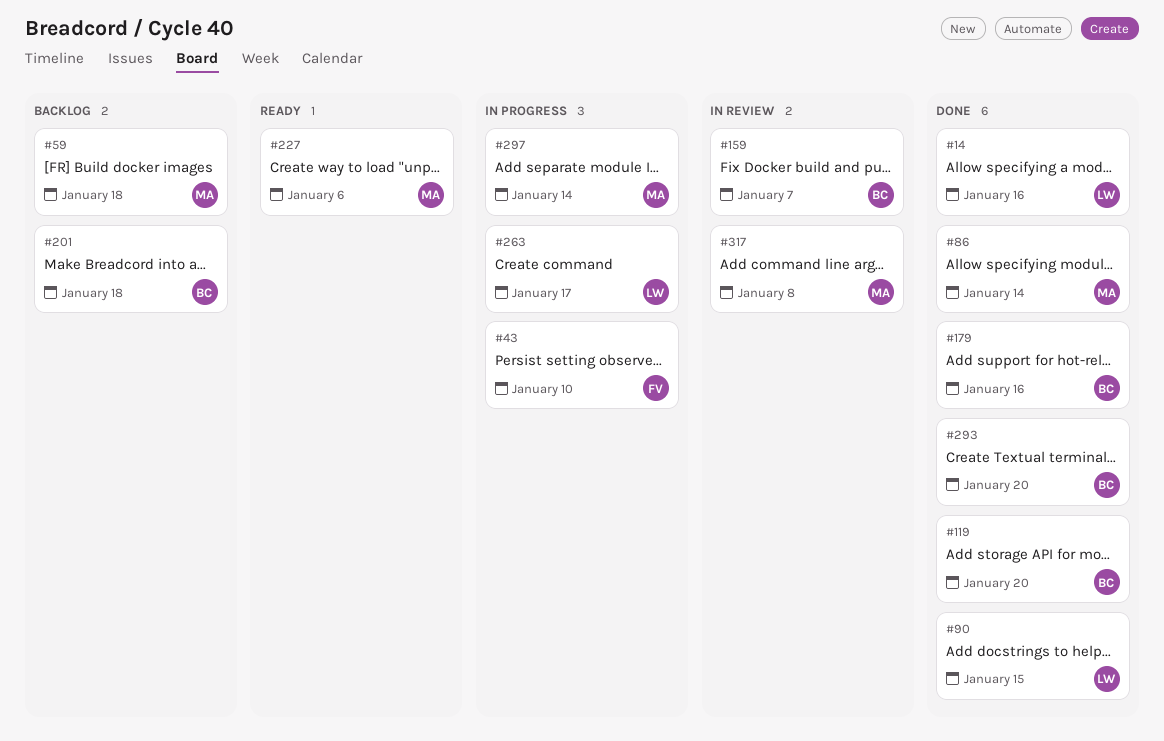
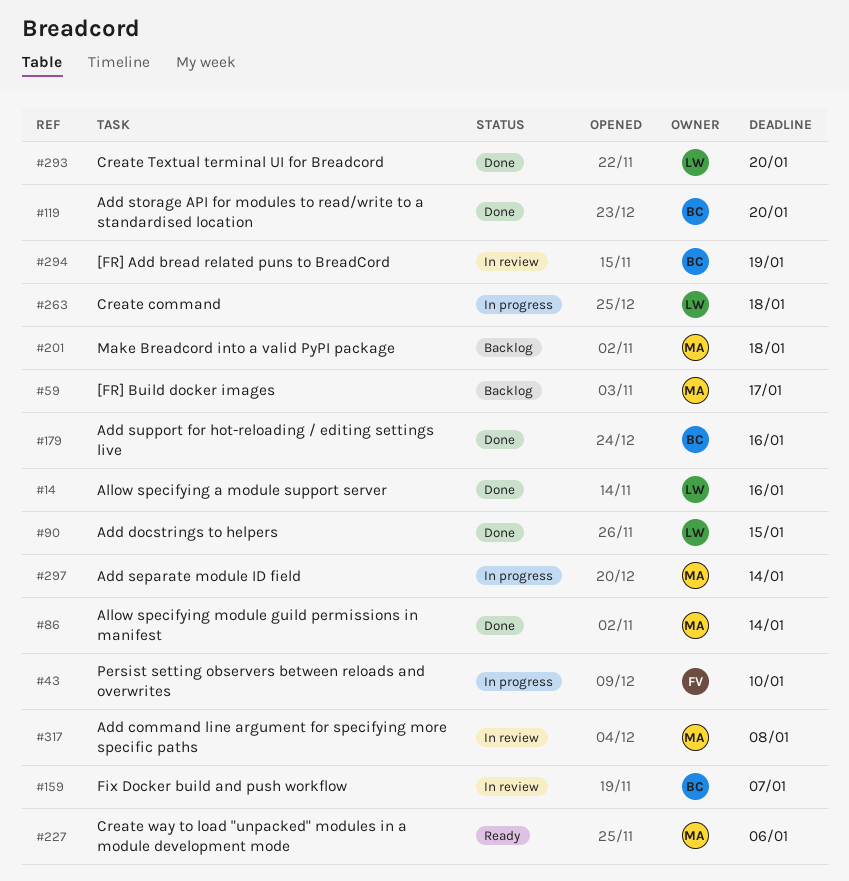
#59, due: Jan 18 -> Jan 17
#201, owner: BC -> MA
#263, due: Jan 17 -> Jan 18
#293, owner: BC -> LW
#294: none -> present

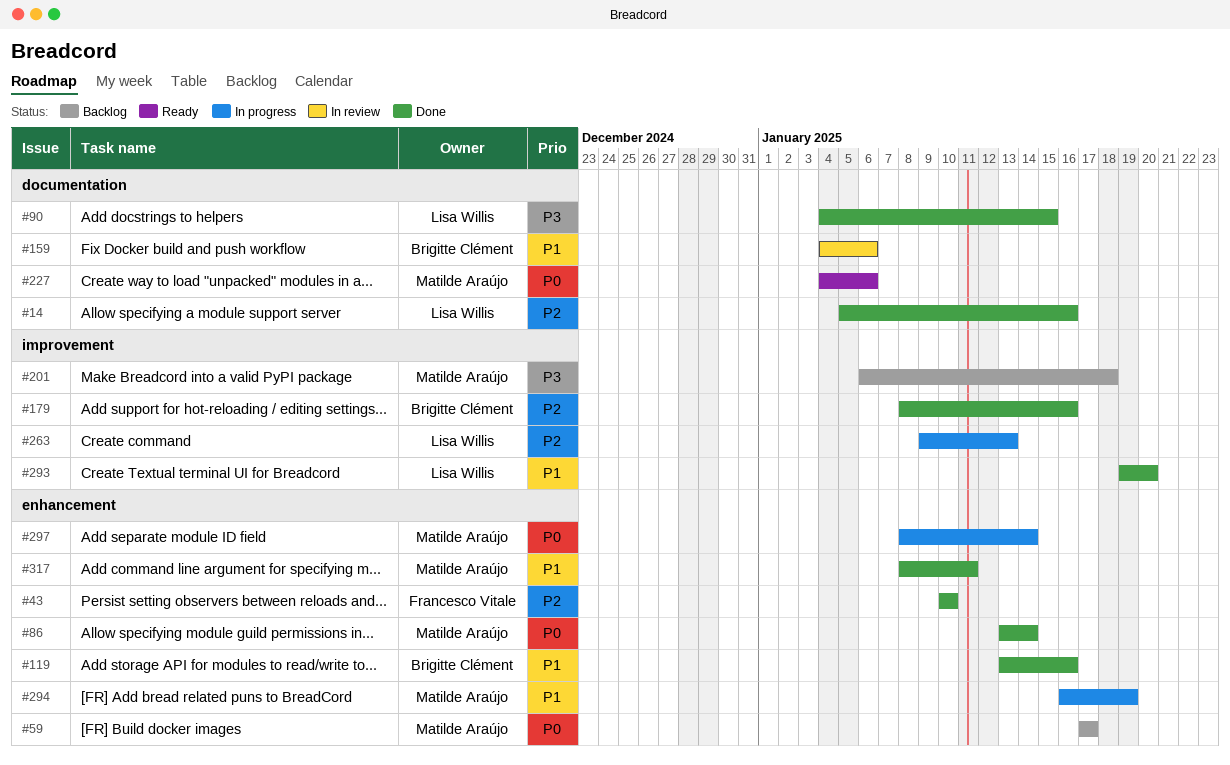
#43, status: In progress -> Done
#119, due: Jan 20 -> Jan 16
#159, due: Jan 7 -> Jan 6
#263, due: Jan 18 -> Jan 13
#294, status: In review -> In progress
#294, owner: Brigitte Clément -> Matilde Araújo
#317, status: In review -> Done
#317, due: Jan 8 -> Jan 11

